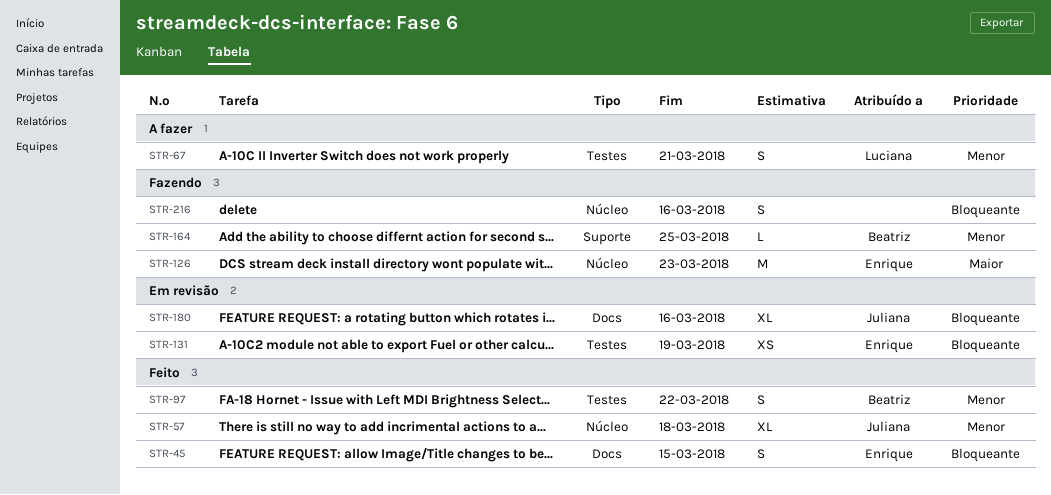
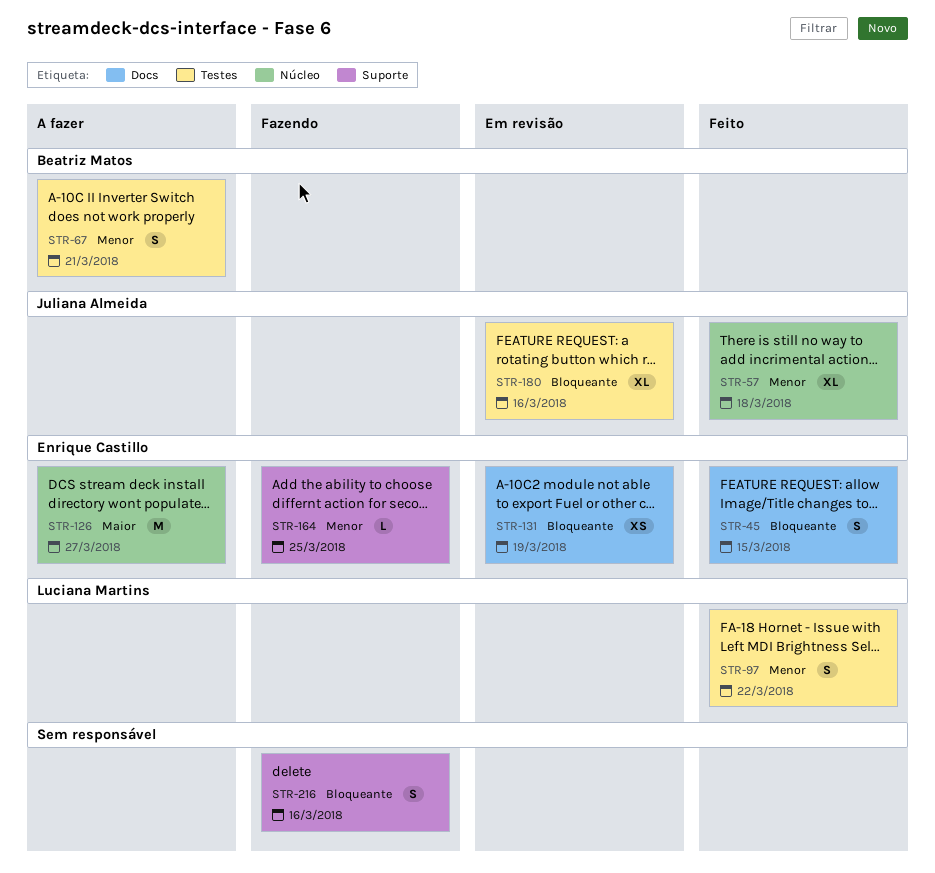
STR-67, owner: Luciana Martins -> Beatriz Matos
STR-97, owner: Beatriz Matos -> Luciana Martins
STR-126, status: Fazendo -> A fazer
STR-126, due: Mar 23 -> Mar 27
STR-131, label: Testes -> Docs
STR-164, owner: Beatriz Matos -> Enrique Castillo
STR-180, label: Docs -> Testes
STR-216, label: Núcleo -> Suporte

